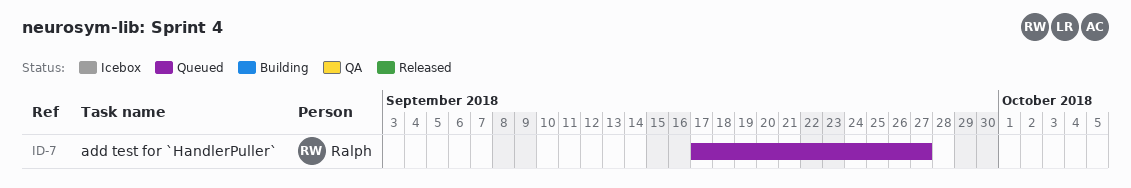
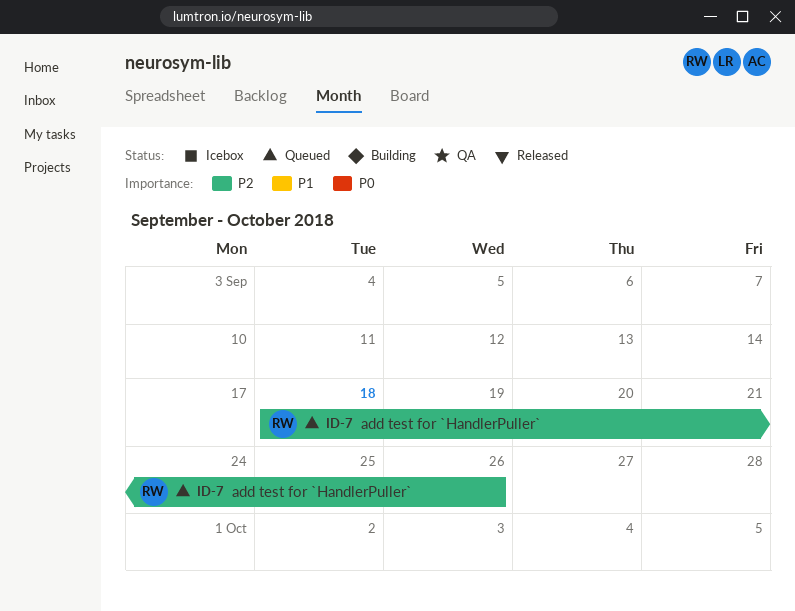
ID-7, start: Sep 17 -> Sep 18
ID-7, due: Sep 27 -> Sep 26

